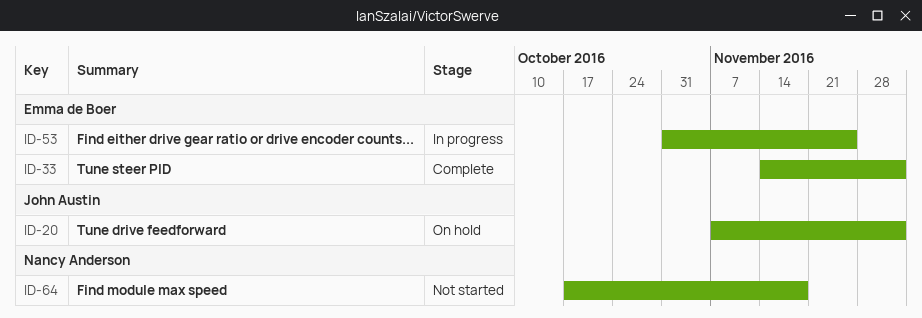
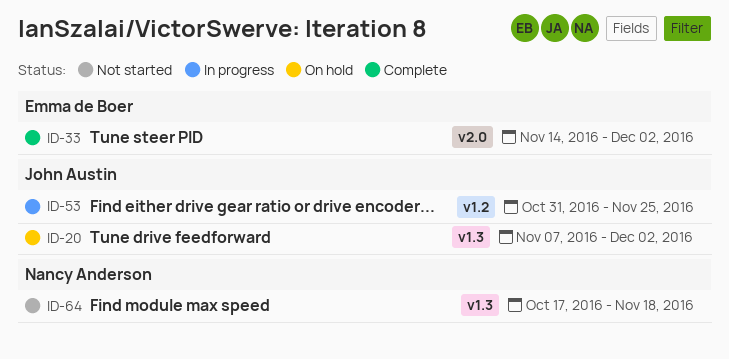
ID-53, owner: Emma de Boer -> John Austin

